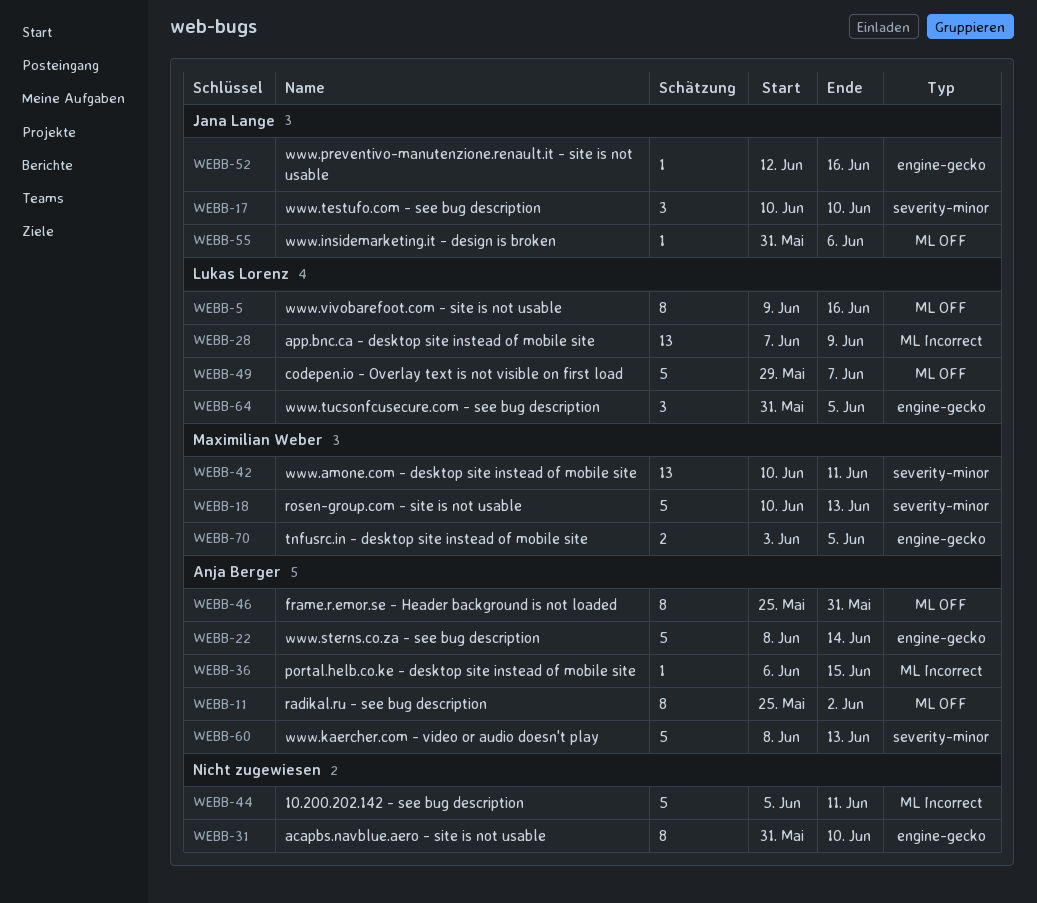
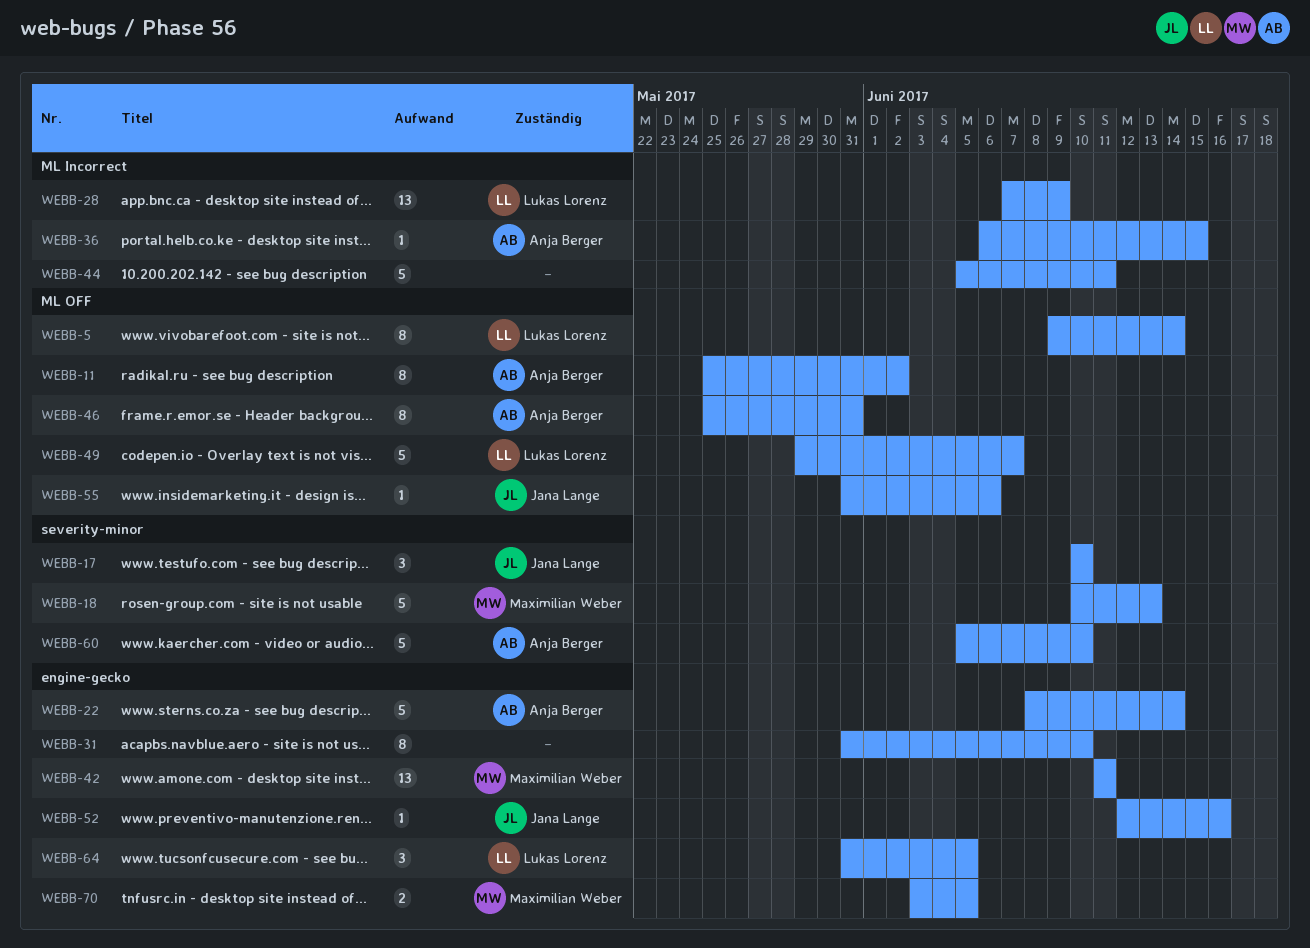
WEBB-5, due: Jun 16 -> Jun 14
WEBB-42, label: severity-minor -> engine-gecko
WEBB-42, start: Jun 10 -> Jun 11
WEBB-60, start: Jun 8 -> Jun 5
WEBB-60, due: Jun 13 -> Jun 10

